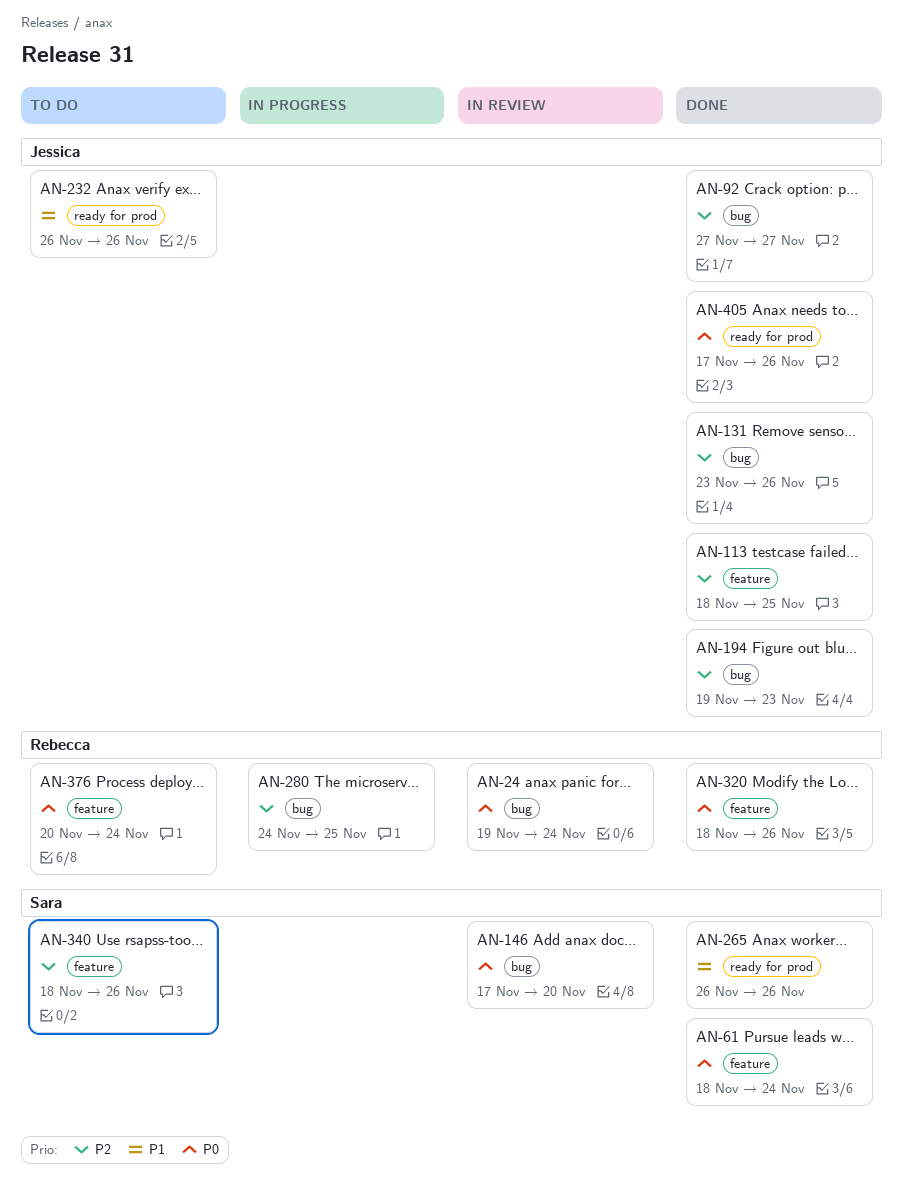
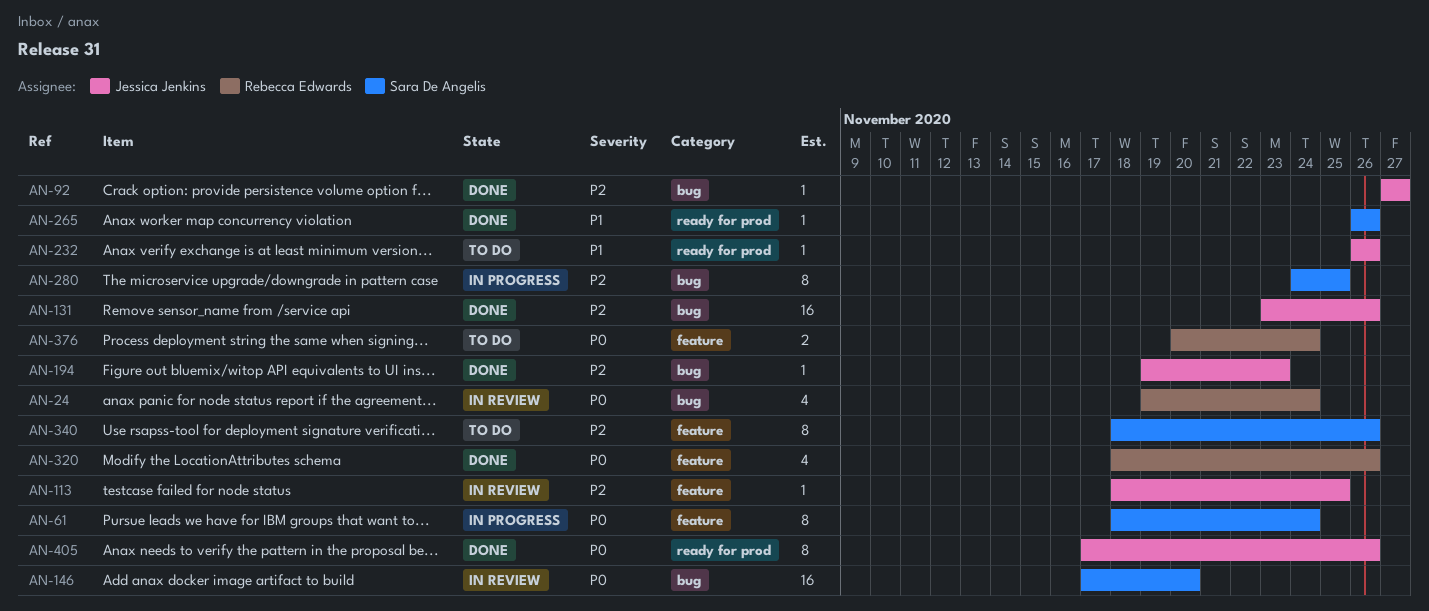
AN-61, status: Done -> In progress
AN-113, status: Done -> In review
AN-280, owner: Rebecca Edwards -> Sara De Angelis

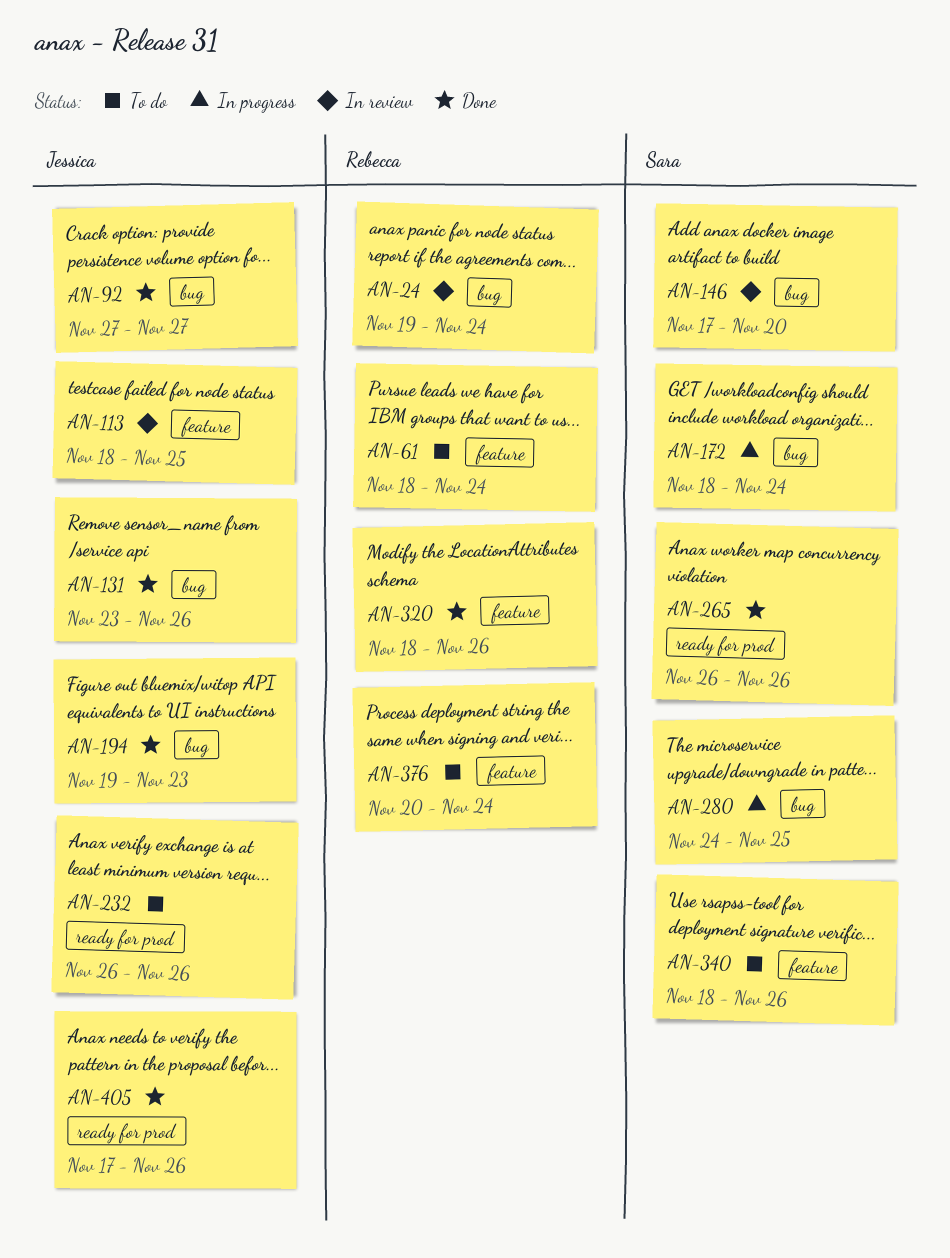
AN-61, status: In progress -> To do
AN-61, owner: Sara De Angelis -> Rebecca Edwards
AN-172: none -> present

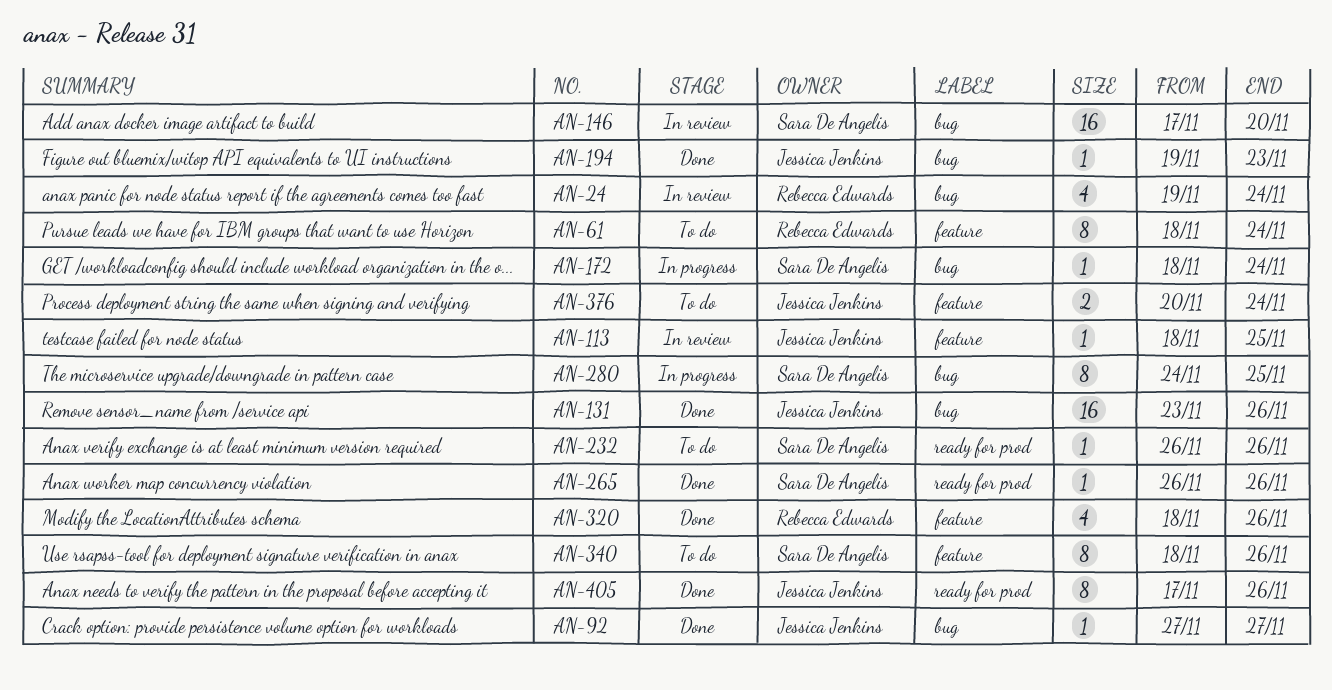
AN-232, owner: Jessica Jenkins -> Sara De Angelis
AN-376, owner: Rebecca Edwards -> Jessica Jenkins

